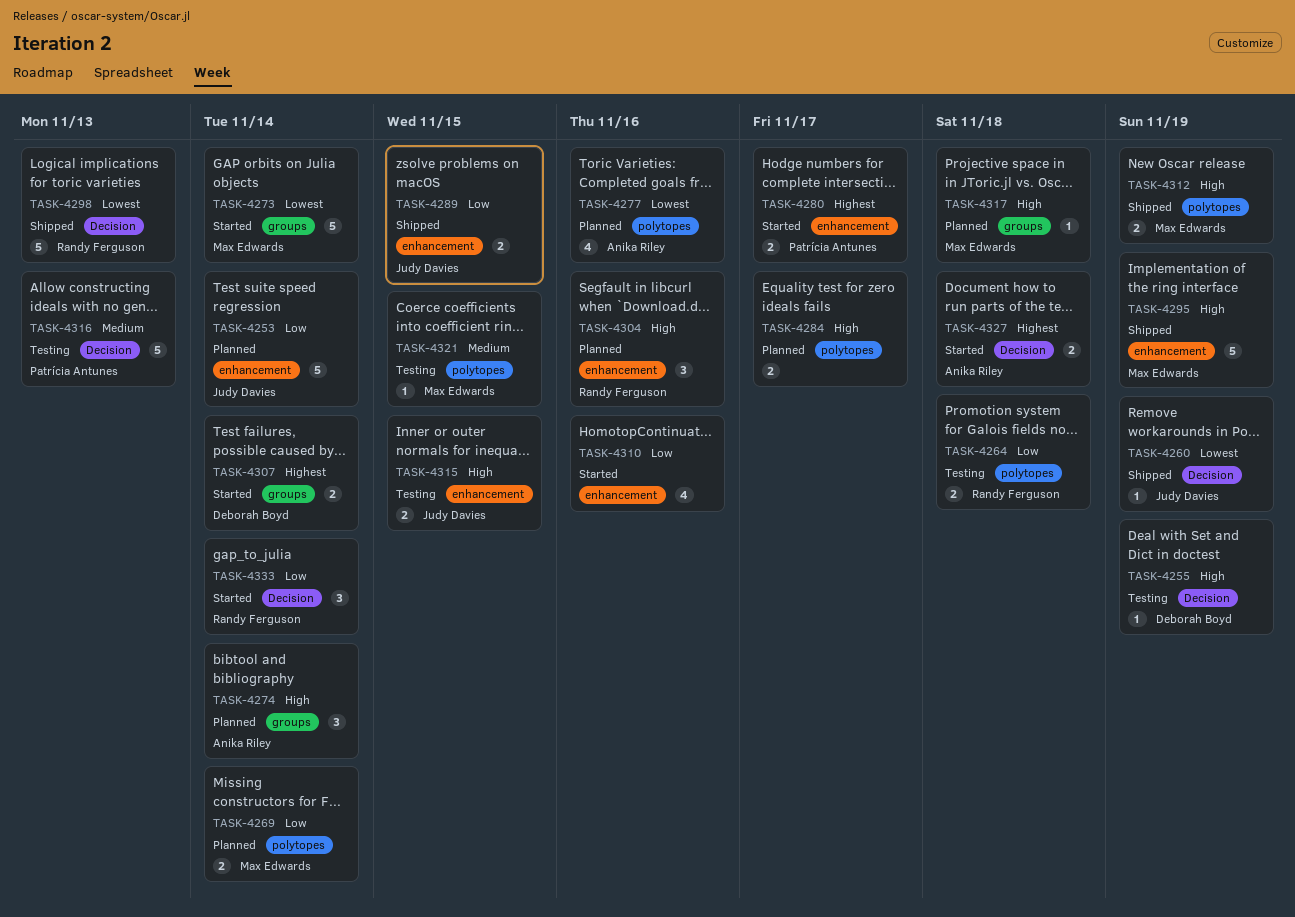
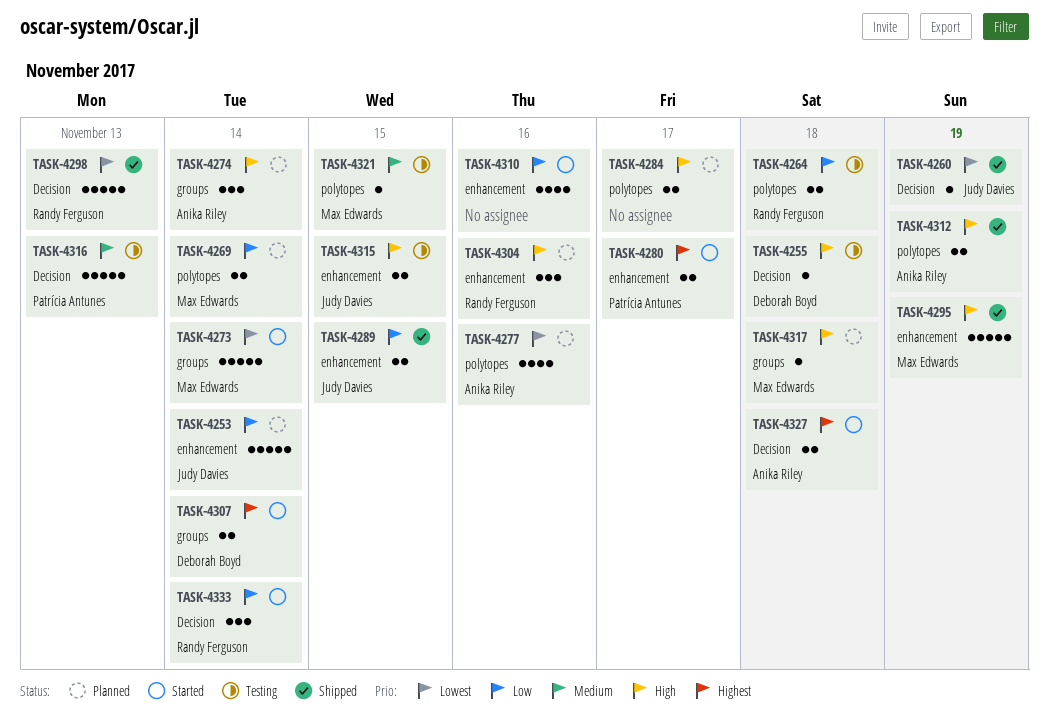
TASK-4255, due: Nov 19 -> Nov 18
TASK-4312, owner: Max Edwards -> Anika Riley

